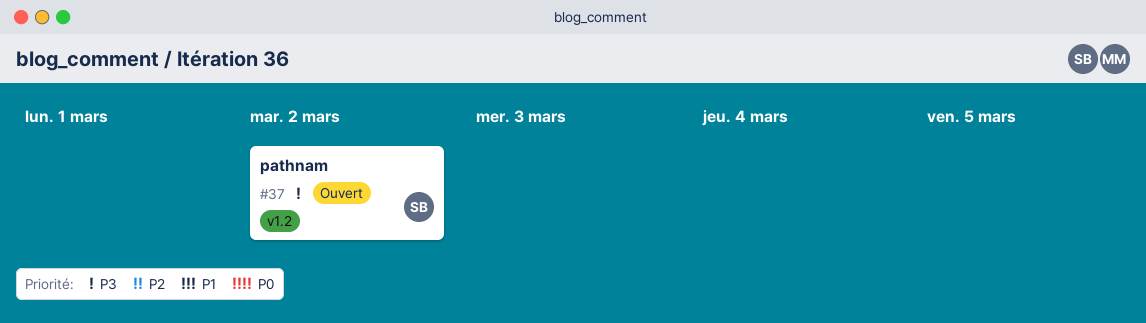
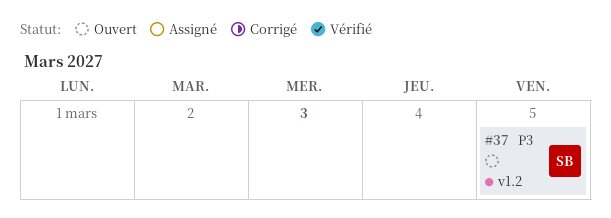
#37, due: Mar 2 -> Mar 5

